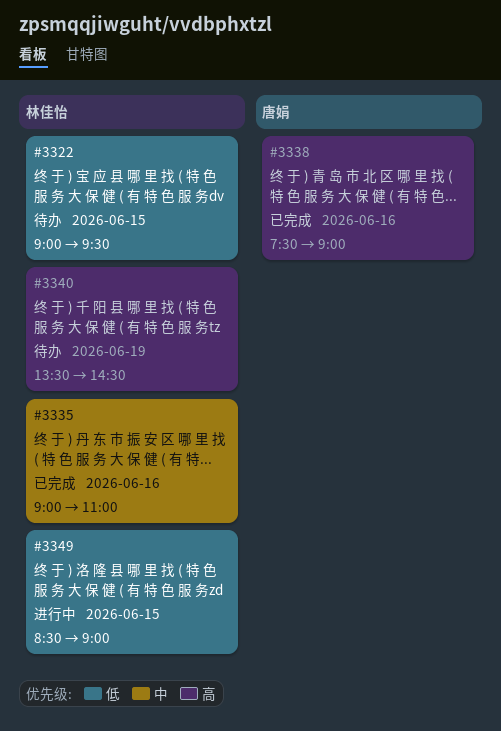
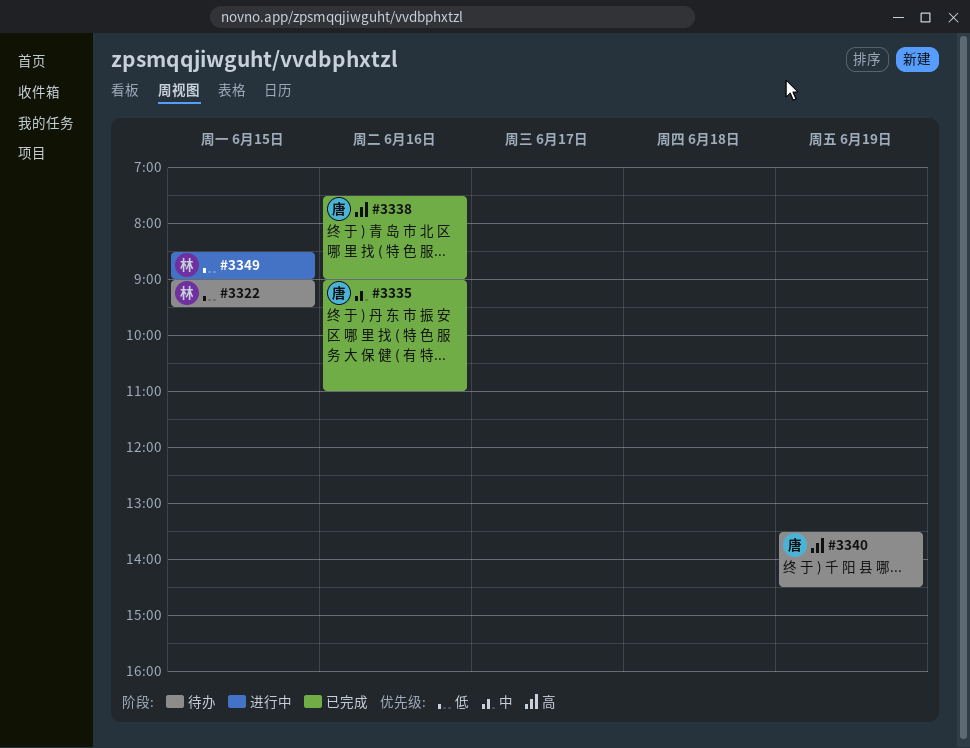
#3335, owner: 林佳怡 -> 唐娟
#3340, owner: 林佳怡 -> 唐娟

